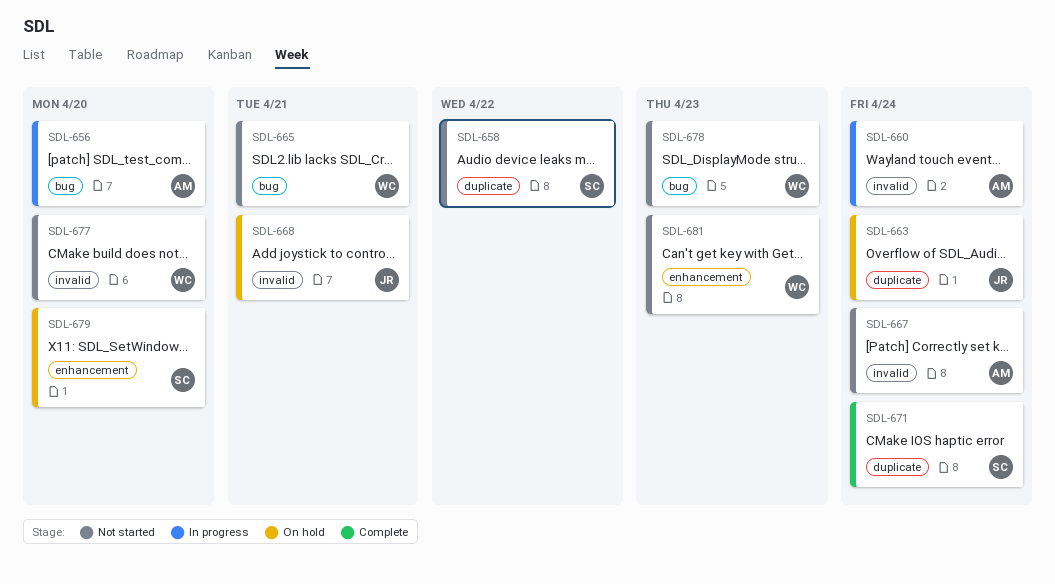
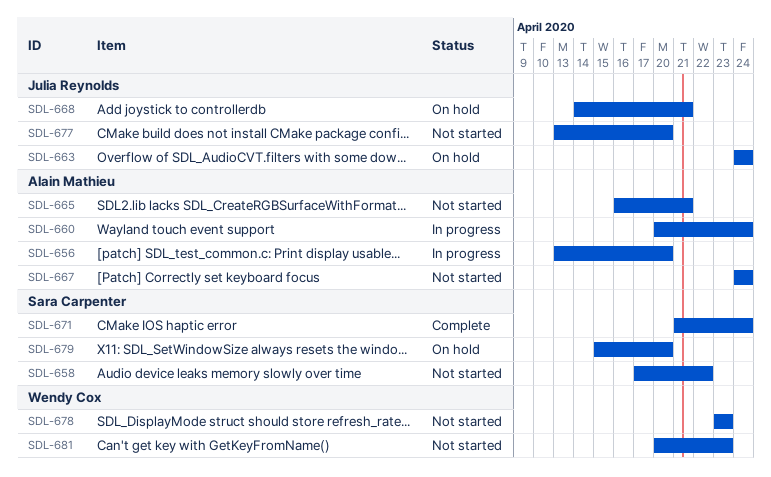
SDL-665, owner: Wendy Cox -> Alain Mathieu
SDL-677, owner: Wendy Cox -> Julia Reynolds

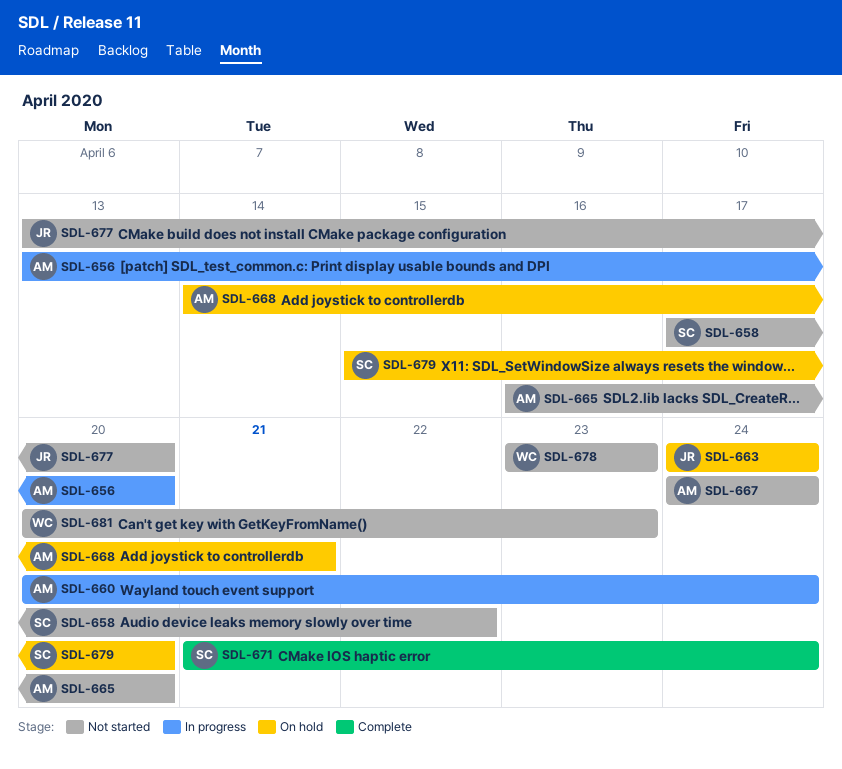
SDL-665, due: Apr 21 -> Apr 20
SDL-668, owner: Julia Reynolds -> Alain Mathieu

